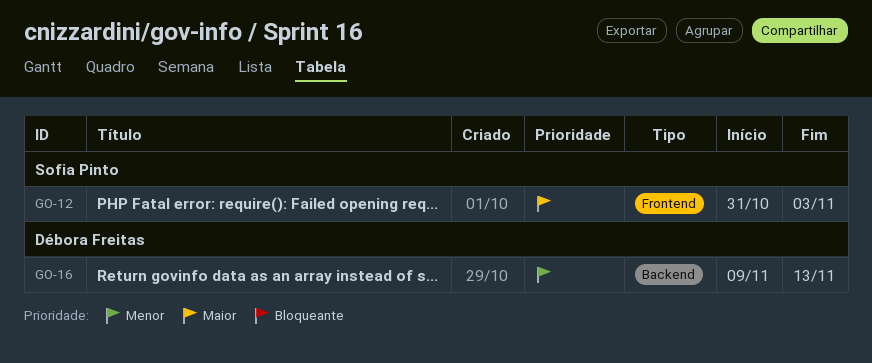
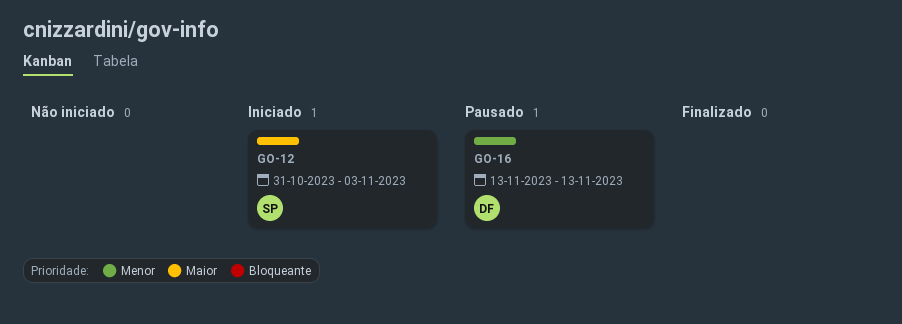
GO-16, start: Nov 9 -> Nov 13

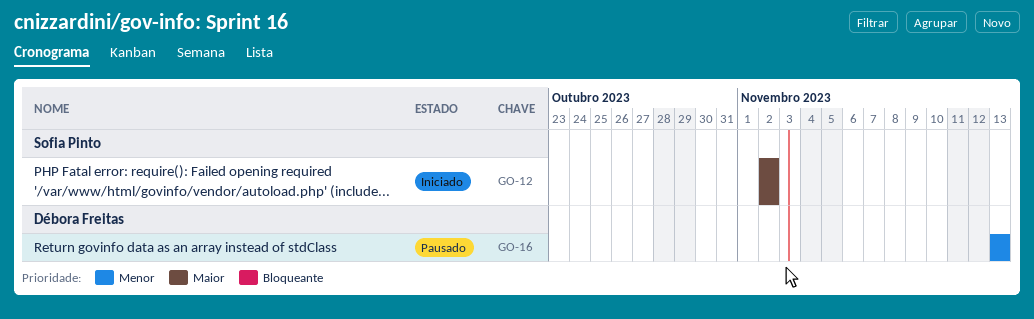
GO-12, start: Oct 31 -> Nov 2
GO-12, due: Nov 3 -> Nov 2

